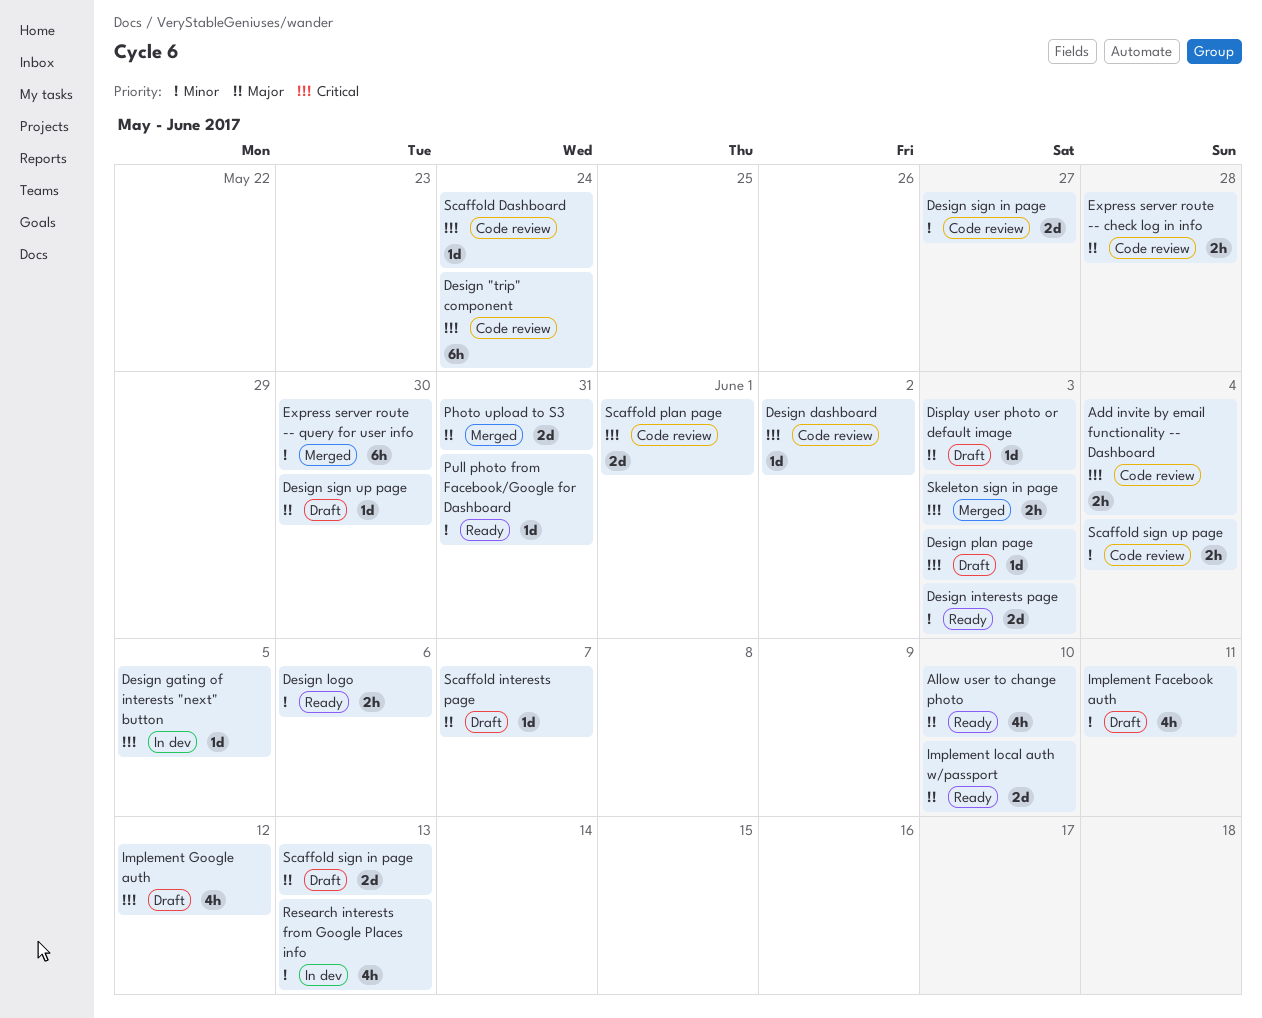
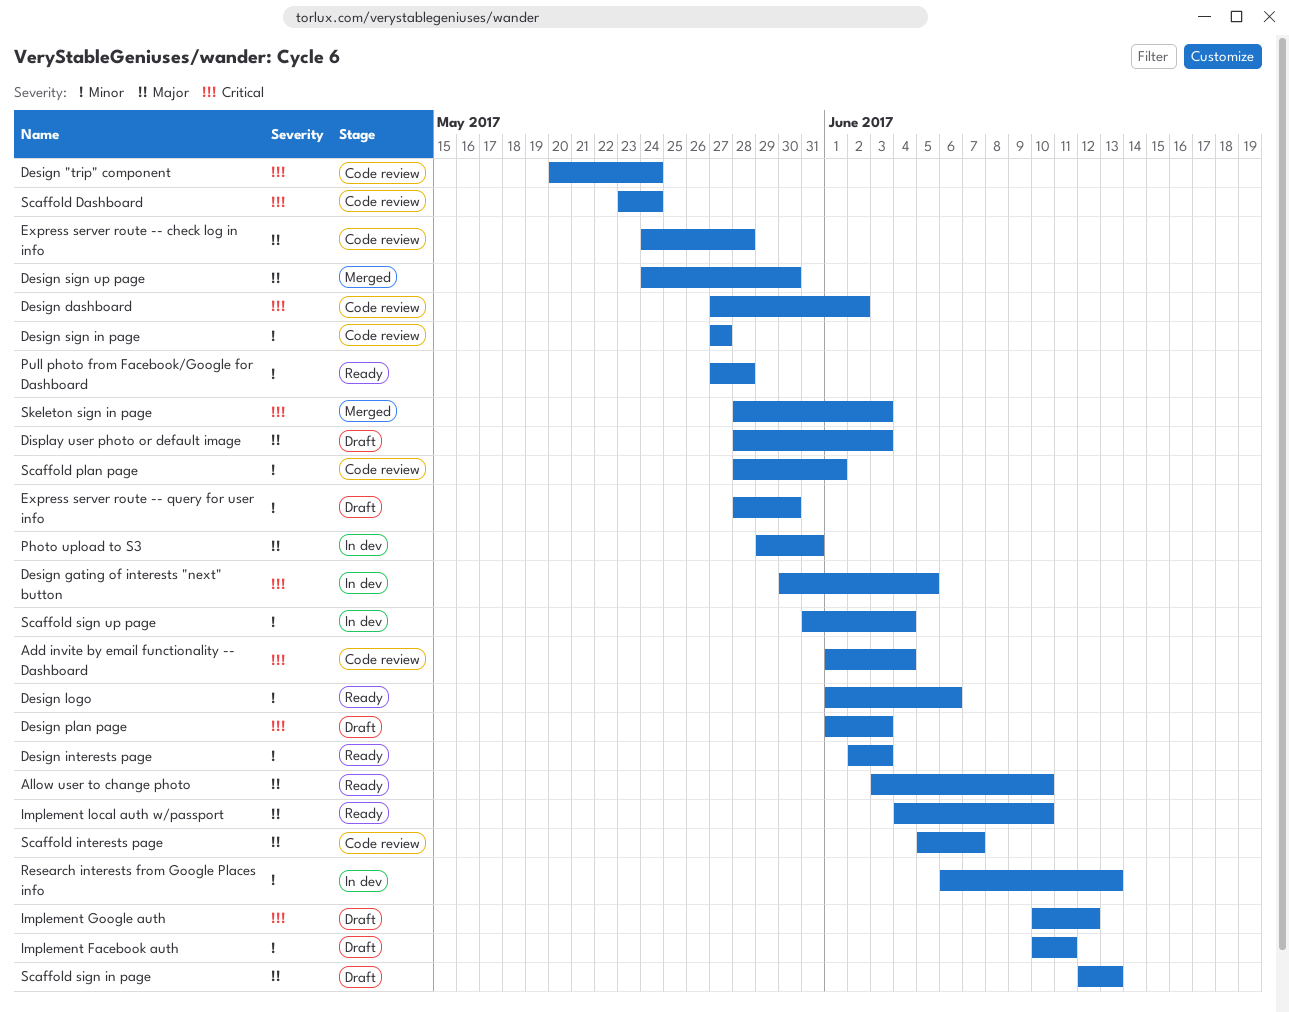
Design sign up page, status: Draft -> Merged
Express server route -- query for user info, status: Merged -> Draft
Photo upload to S3, status: Merged -> In dev
Pull photo from Facebook/Google for Dashboard, due: May 31 -> May 28
Scaffold interests page, status: Draft -> Code review
Scaffold plan page, priority: Critical -> Minor
Scaffold sign up page, status: Code review -> In dev

